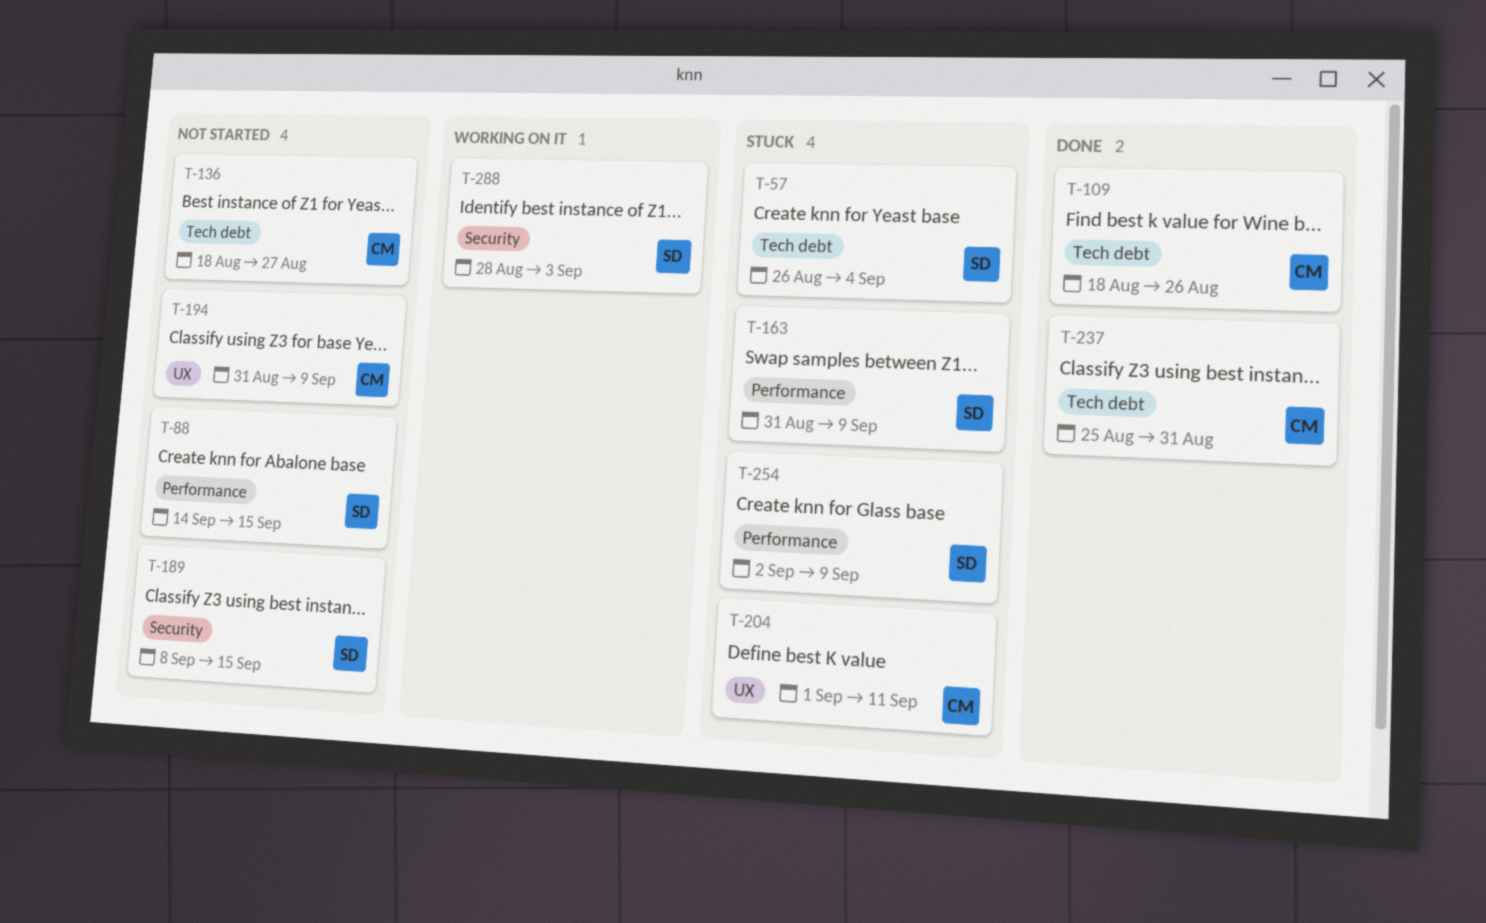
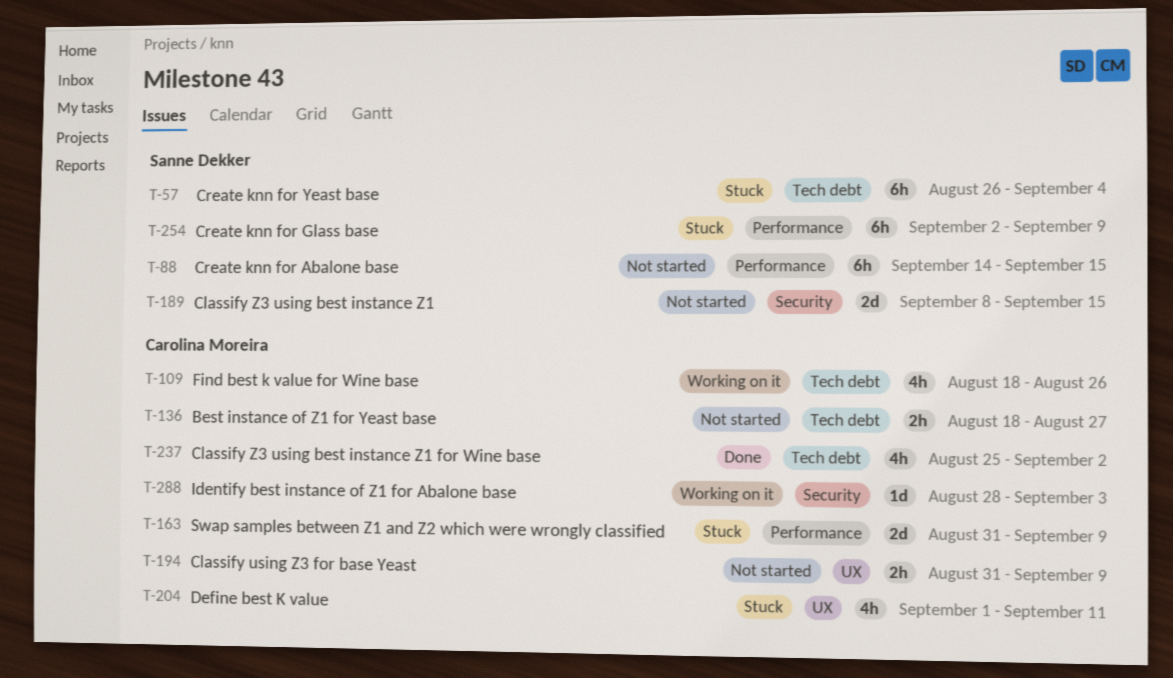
T-109, status: Done -> Working on it
T-163, owner: Sanne Dekker -> Carolina Moreira
T-237, due: Aug 31 -> Sep 2
T-288, owner: Sanne Dekker -> Carolina Moreira

